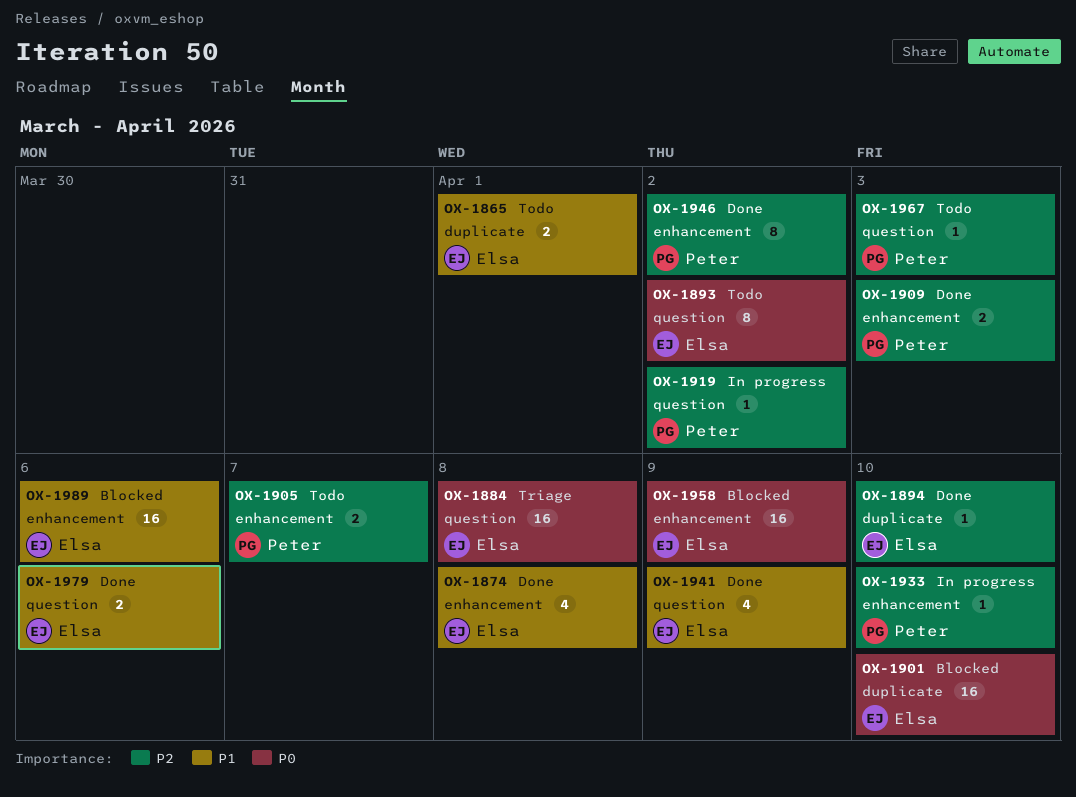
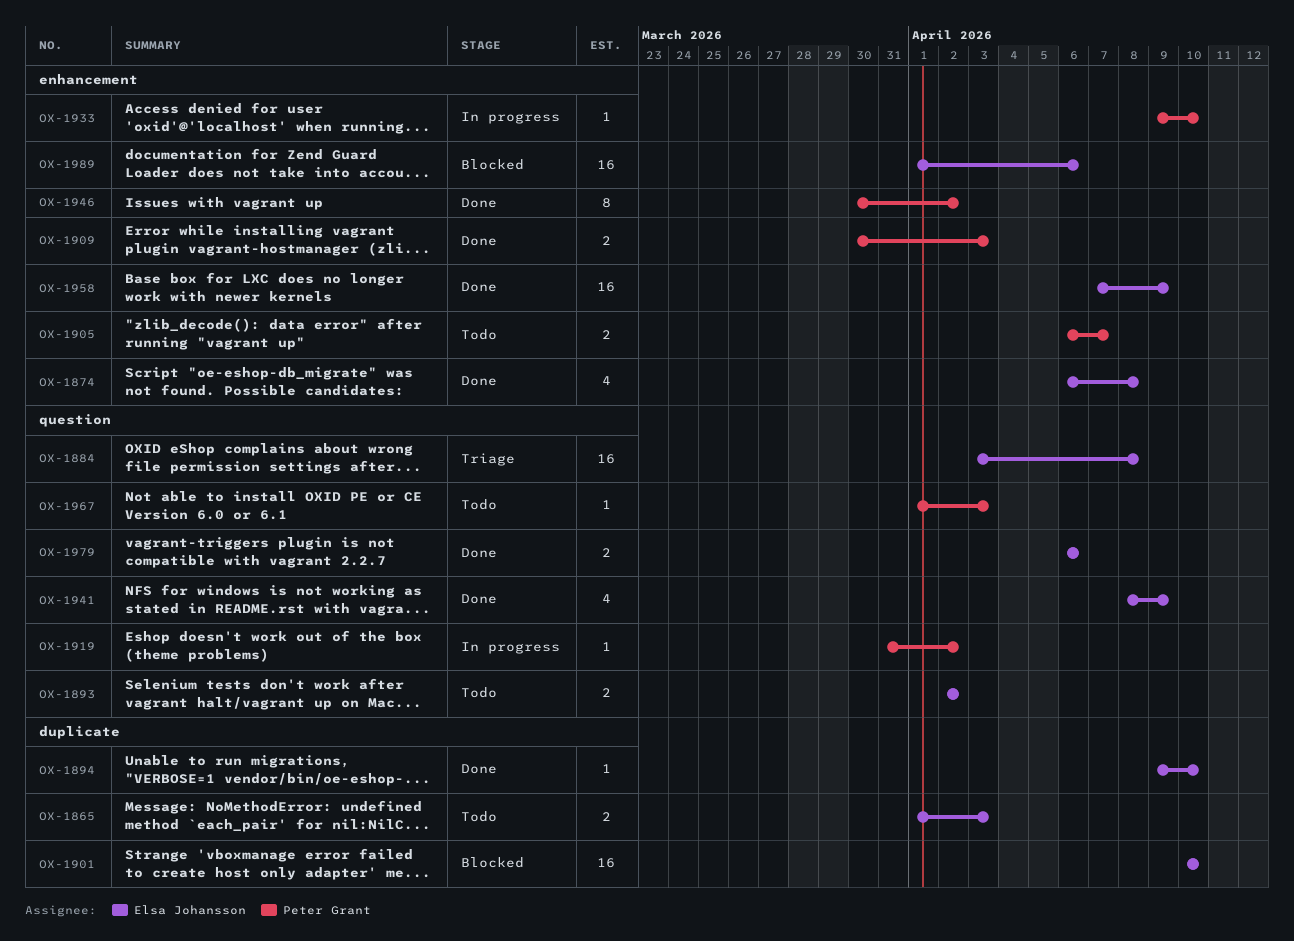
OX-1865, due: Apr 1 -> Apr 3
OX-1893, estimate: 8 -> 2
OX-1958, status: Blocked -> Done

